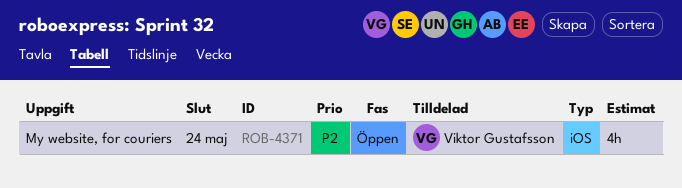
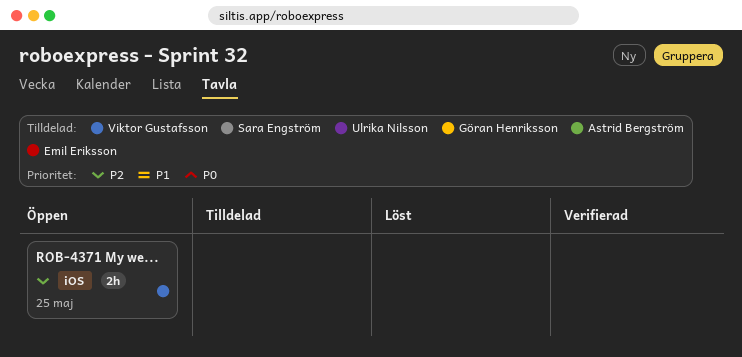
ROB-4371, estimate: 4h -> 2h
ROB-4371, due: May 24 -> May 25

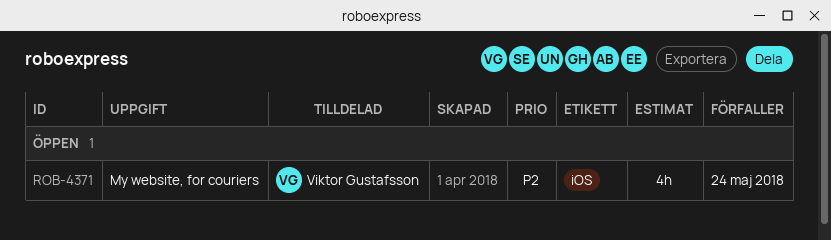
ROB-4371, estimate: 2h -> 4h
ROB-4371, due: May 25 -> May 24

